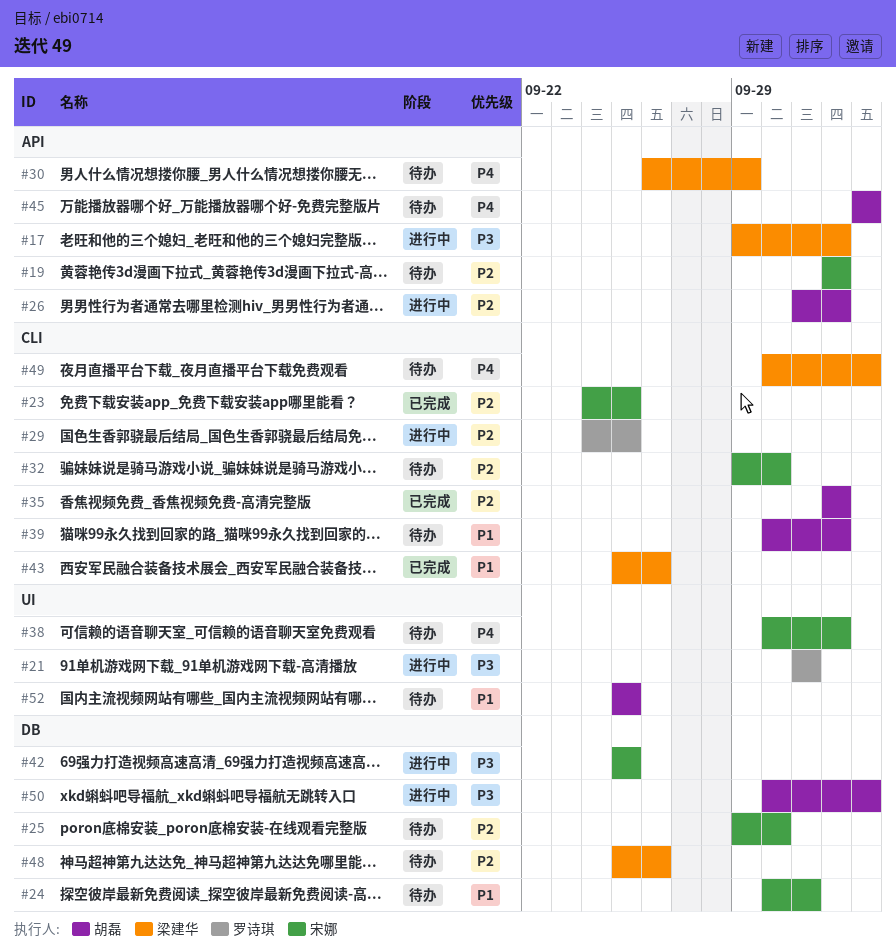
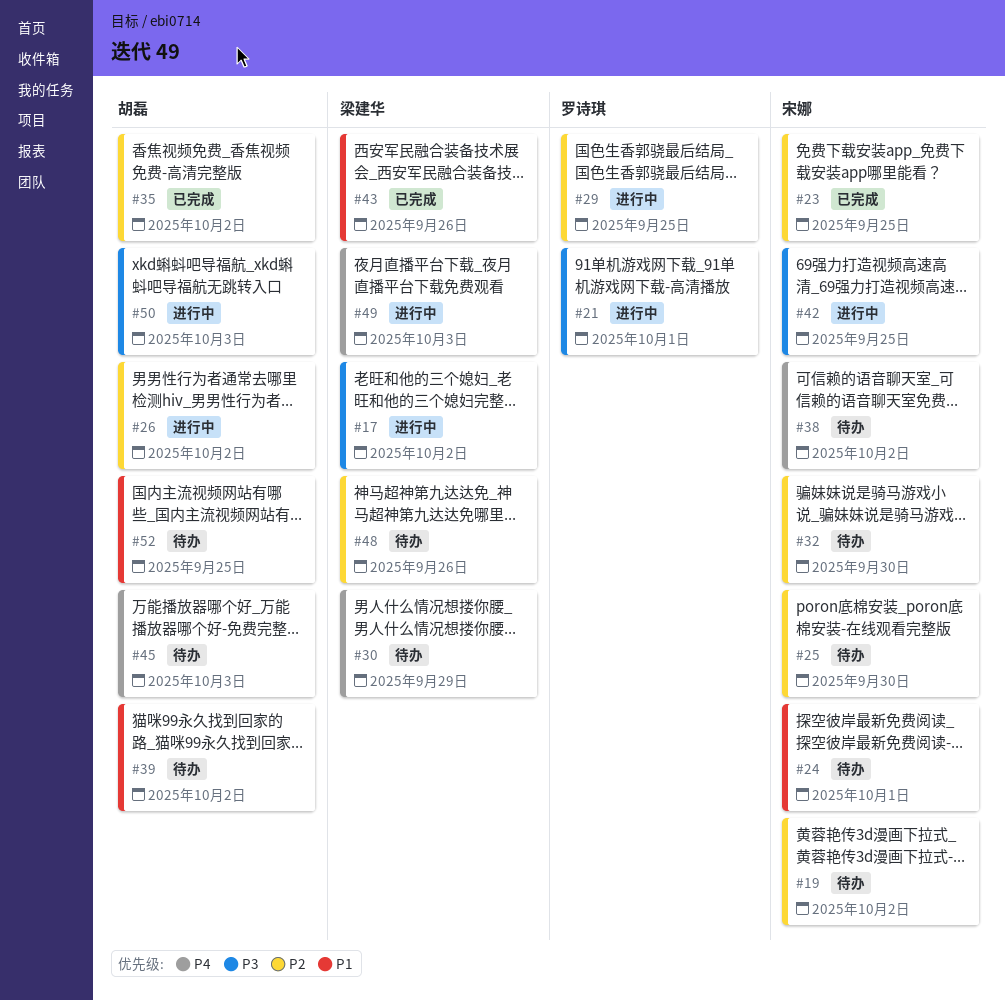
#49, status: 待办 -> 进行中

